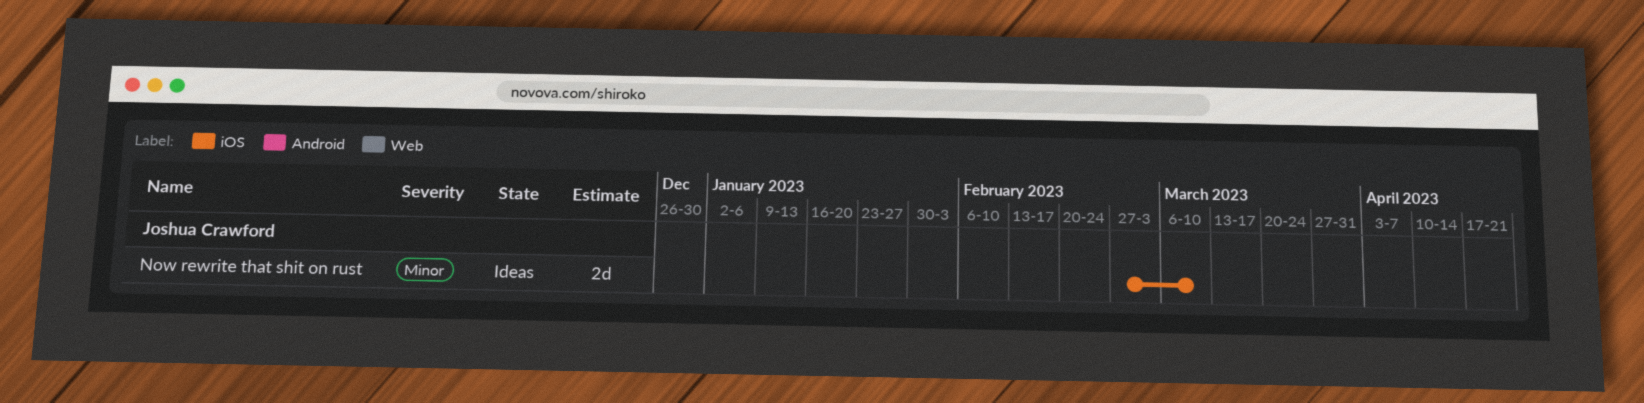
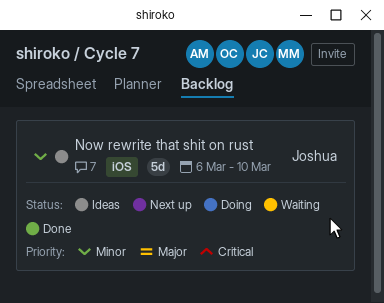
Now rewrite that shit on rust, estimate: 2d -> 5d
Now rewrite that shit on rust, start: Feb 27 -> Mar 6

